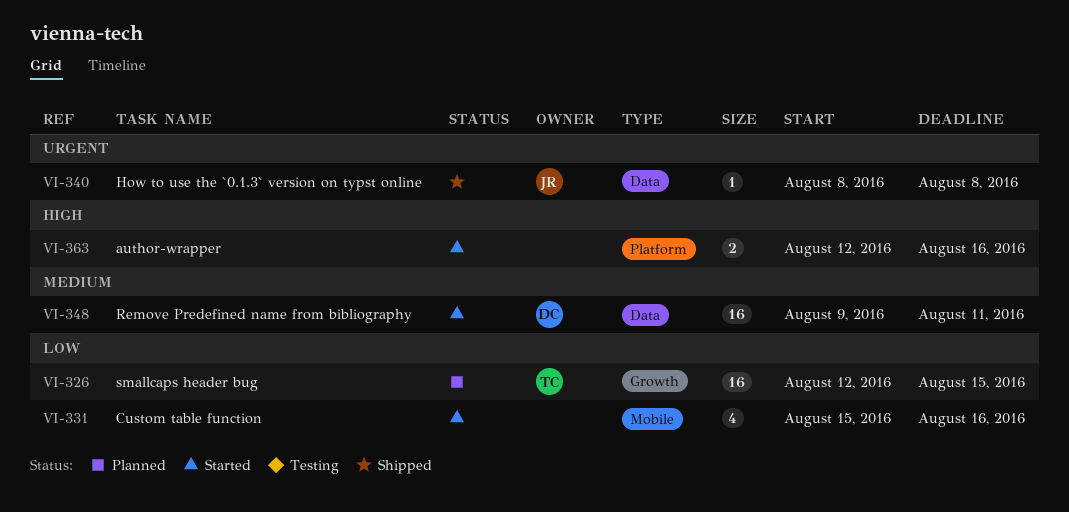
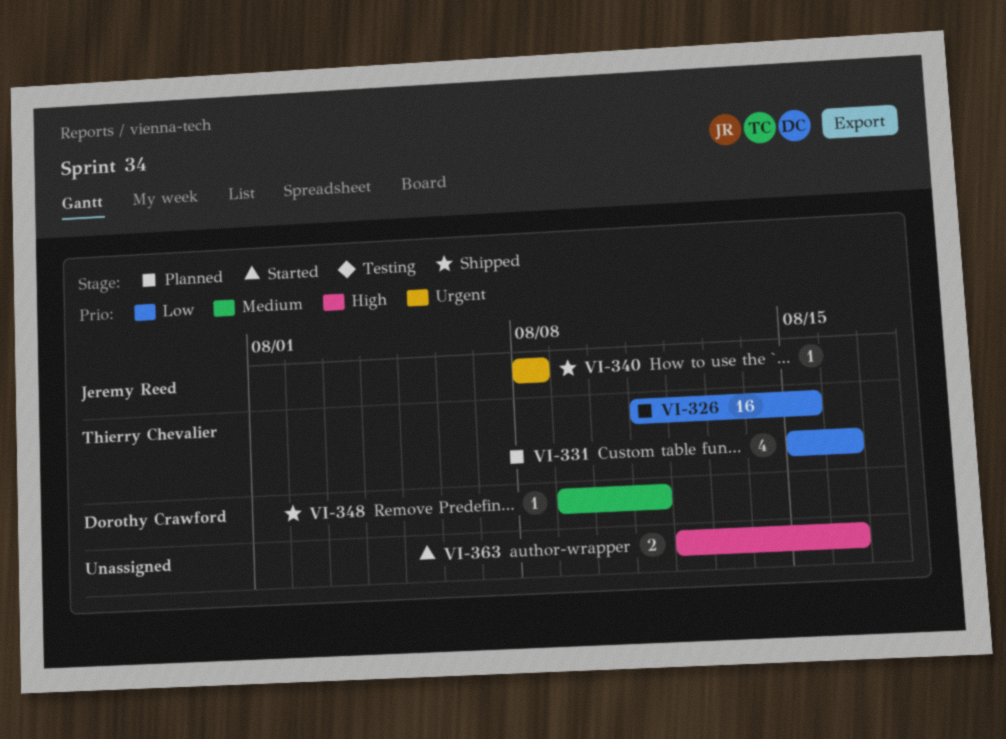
VI-326, start: Aug 12 -> Aug 11
VI-331, status: Started -> Planned
VI-331, owner: none -> Thierry Chevalier
VI-348, status: Started -> Shipped
VI-348, estimate: 16 -> 1

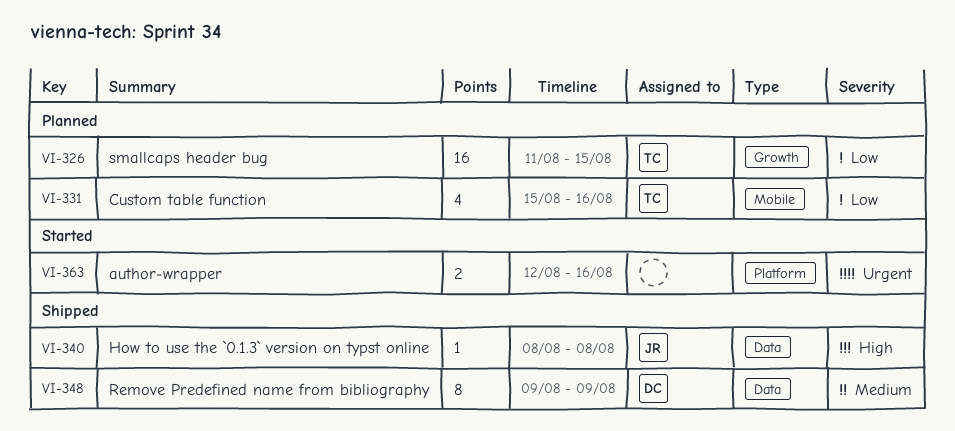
VI-340, priority: Urgent -> High
VI-348, estimate: 1 -> 8
VI-348, due: Aug 11 -> Aug 9
VI-363, priority: High -> Urgent

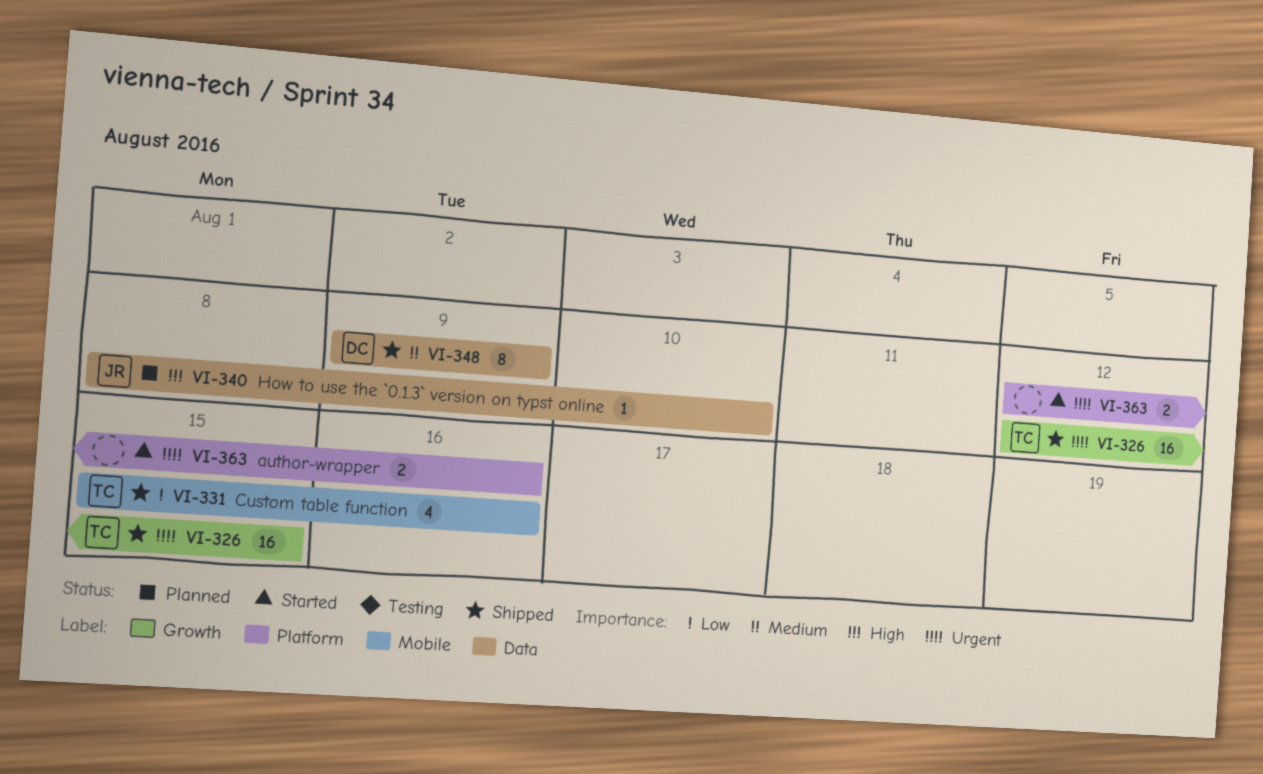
VI-326, status: Planned -> Shipped
VI-326, priority: Low -> Urgent
VI-326, start: Aug 11 -> Aug 12
VI-331, status: Planned -> Shipped
VI-340, status: Shipped -> Planned
VI-340, due: Aug 8 -> Aug 10

